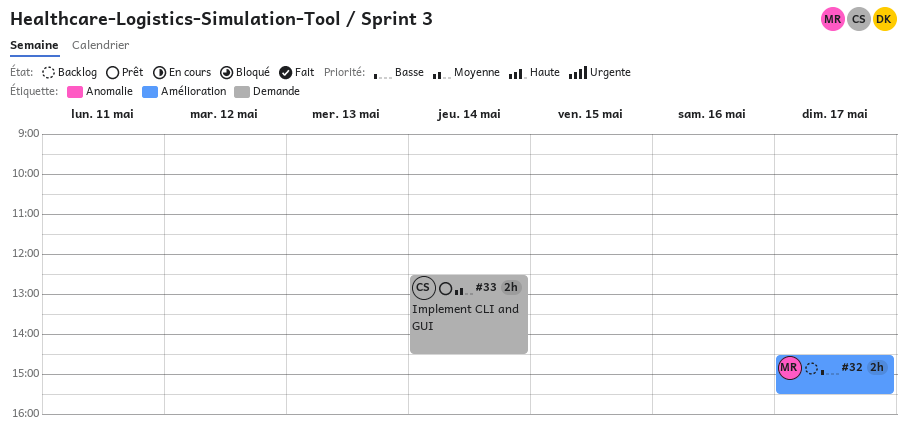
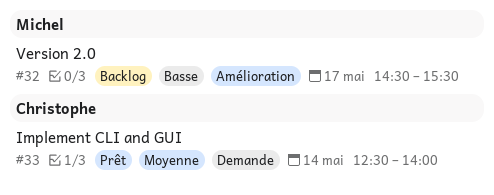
#33, ends: 14:30 -> 14:00

